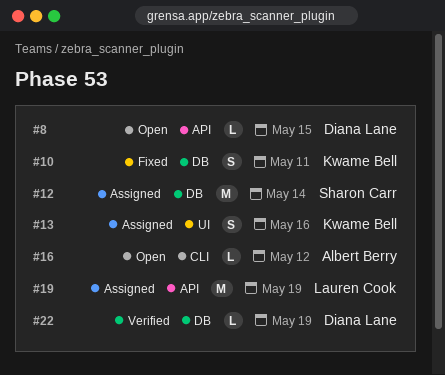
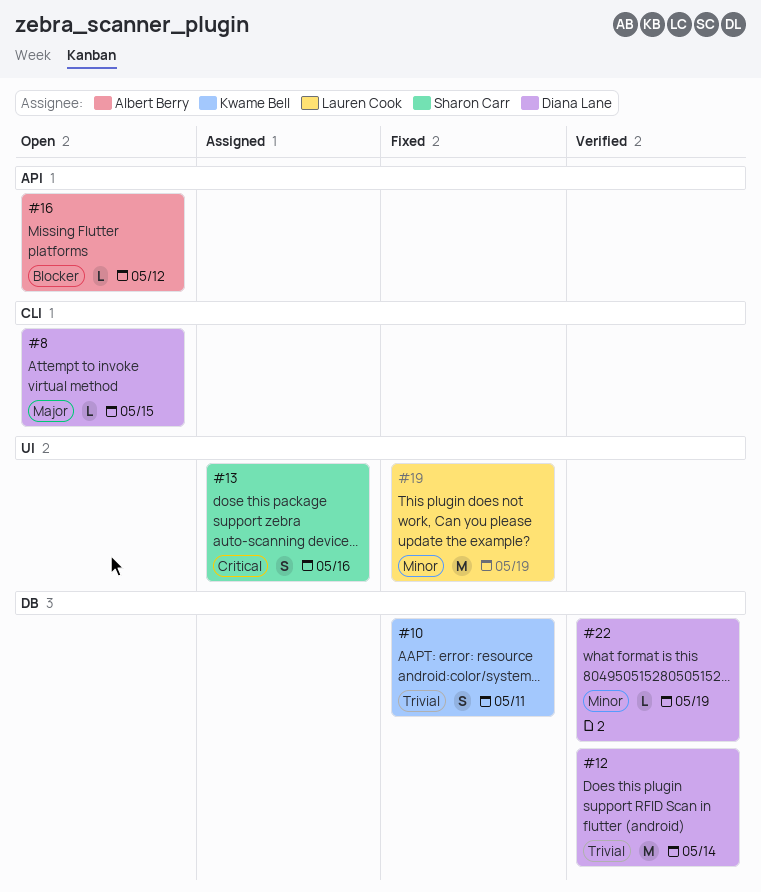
#8, label: API -> CLI
#12, status: Assigned -> Verified
#12, owner: Sharon Carr -> Diana Lane
#13, owner: Kwame Bell -> Sharon Carr
#16, label: CLI -> API
#19, status: Assigned -> Fixed
#19, label: API -> UI

